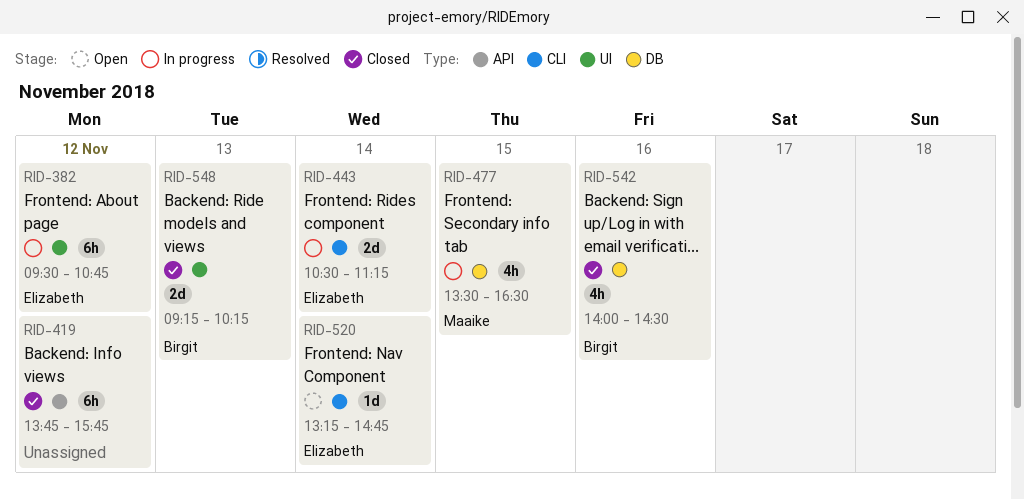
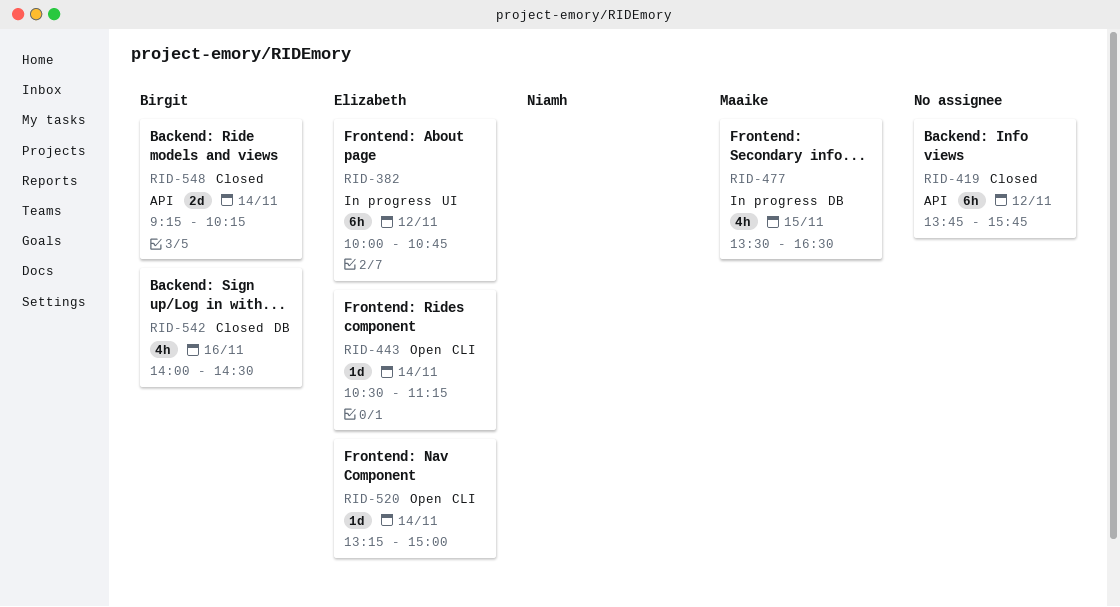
RID-382, begins: 09:30 -> 10:00
RID-443, status: In progress -> Open
RID-443, estimate: 2d -> 1d
RID-520, ends: 14:45 -> 15:00
RID-548, label: UI -> API
RID-548, day: Nov 13 -> Nov 14

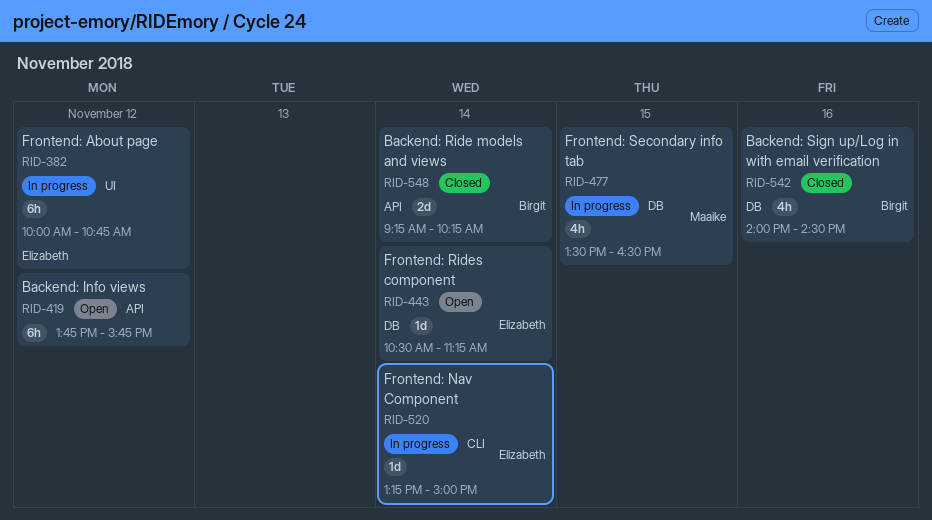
RID-419, status: Closed -> Open
RID-443, label: CLI -> DB
RID-520, status: Open -> In progress

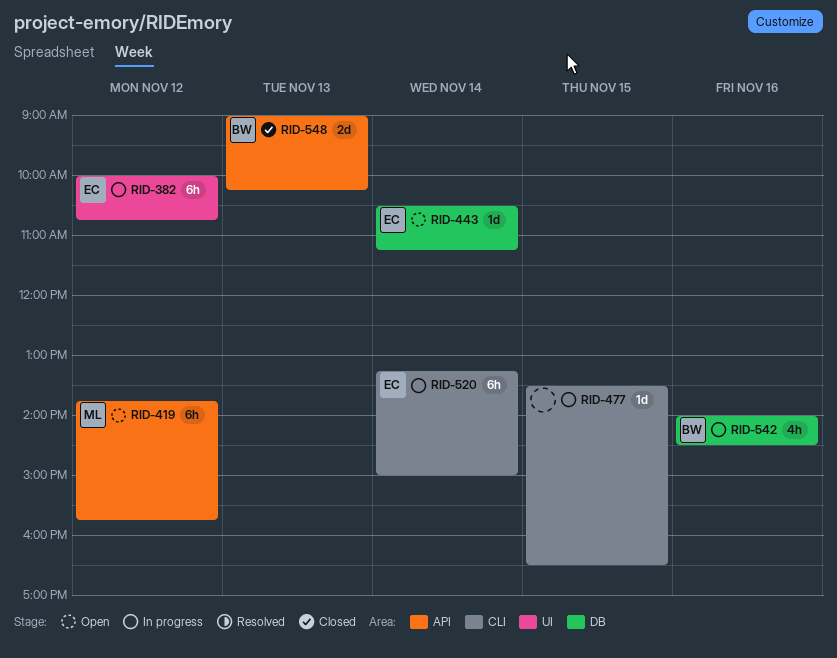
RID-419, owner: none -> Maaike
RID-477, owner: Maaike -> none
RID-477, label: DB -> CLI
RID-477, estimate: 4h -> 1d
RID-520, estimate: 1d -> 6h
RID-542, status: Closed -> In progress
RID-548, day: Nov 14 -> Nov 13
RID-548, begins: 09:15 -> 09:00

